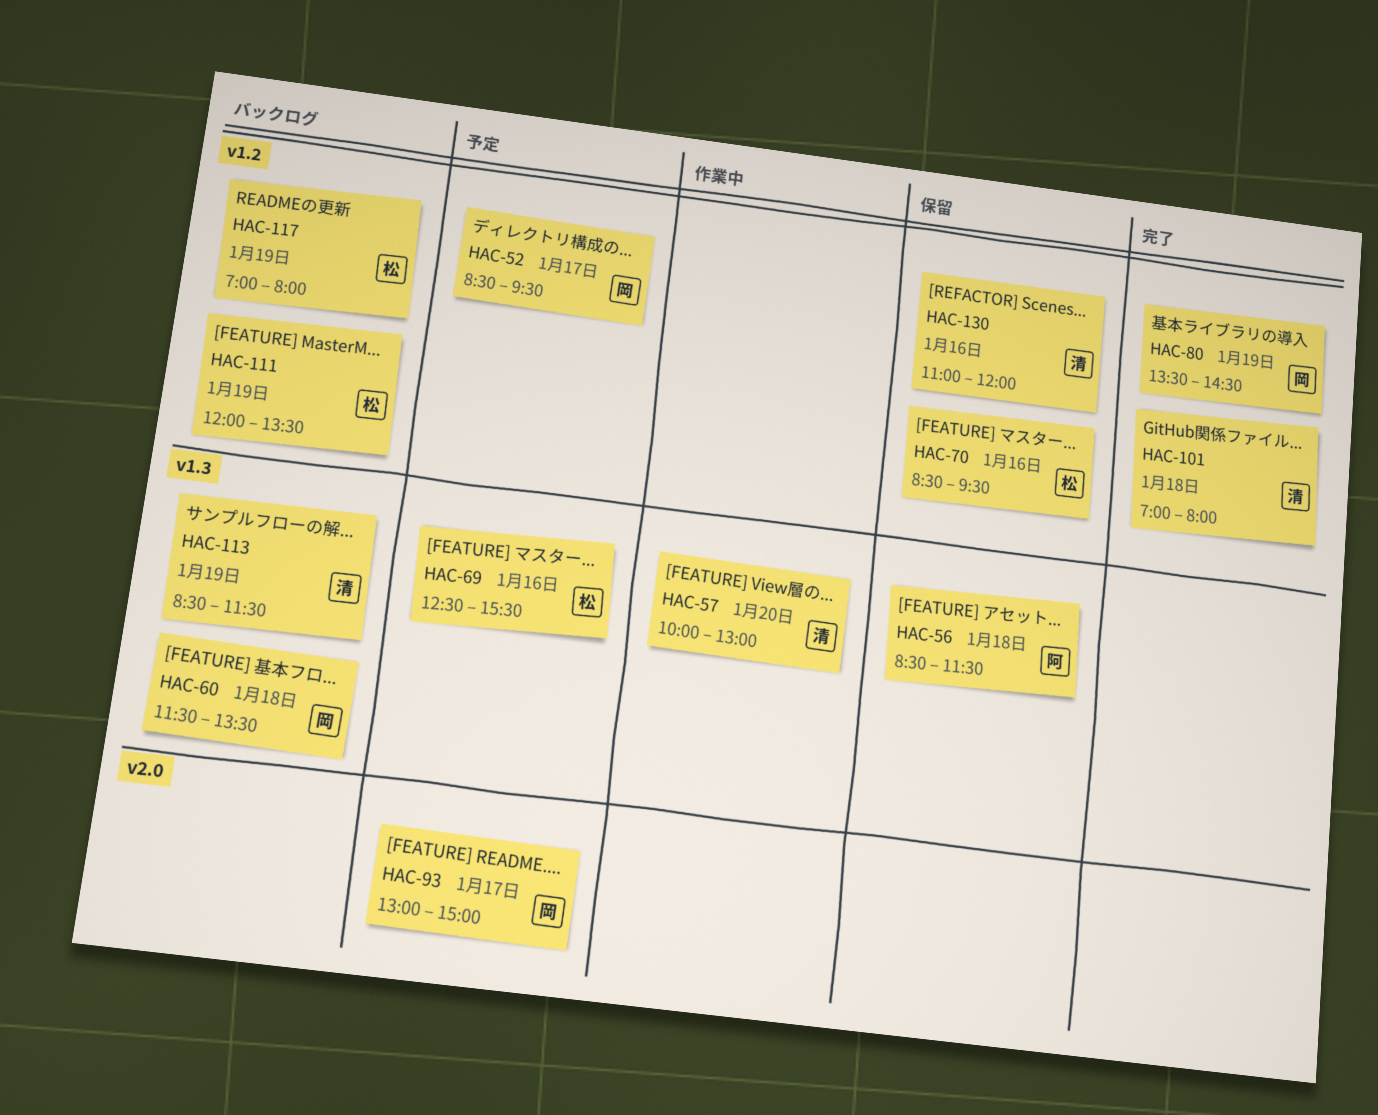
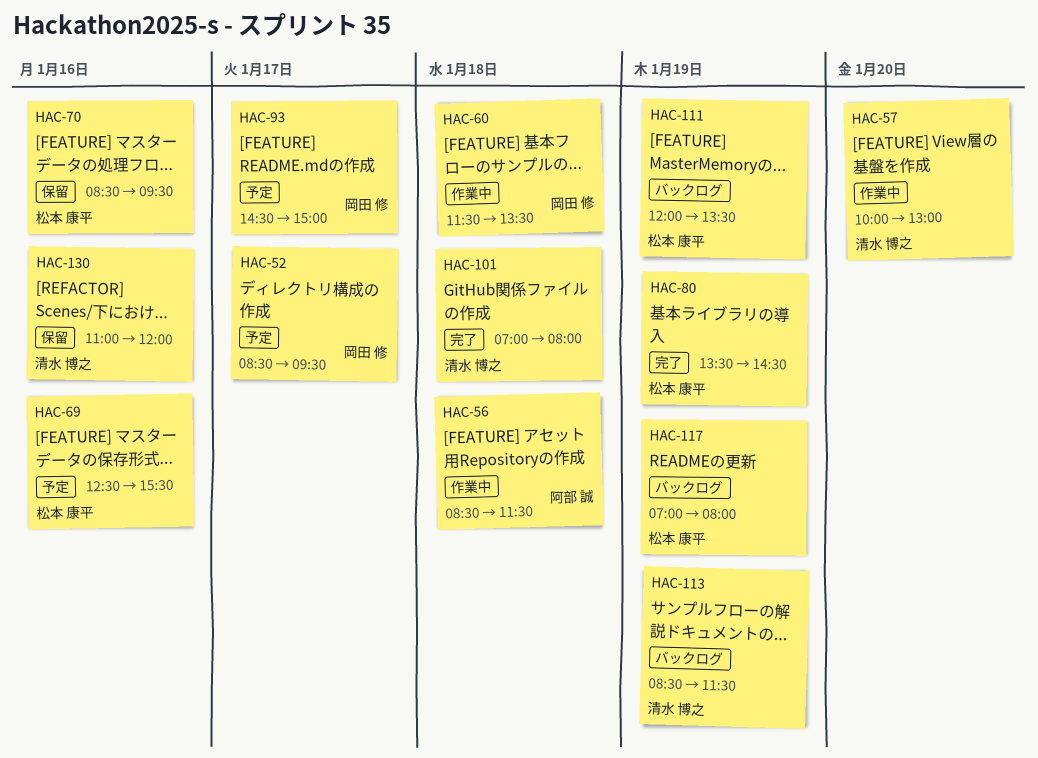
HAC-56, status: 保留 -> 作業中
HAC-60, status: バックログ -> 作業中
HAC-80, owner: 岡田 修 -> 松本 康平
HAC-93, begins: 13:00 -> 14:30

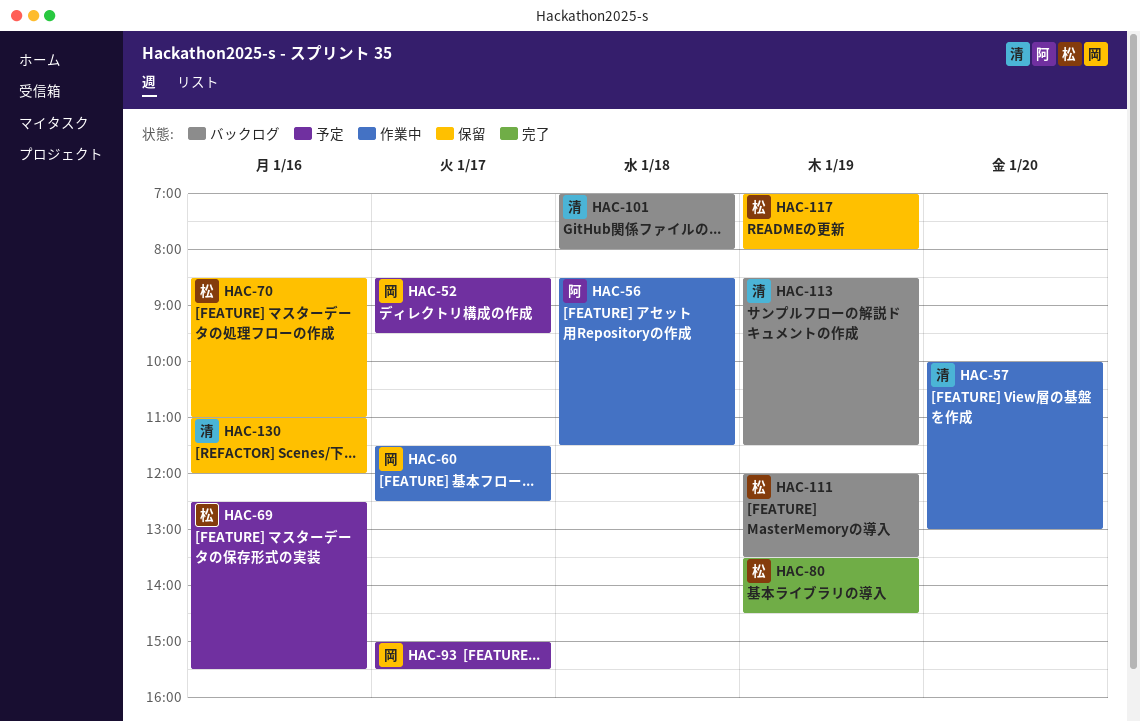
HAC-60, day: Jan 18 -> Jan 17
HAC-60, ends: 13:30 -> 12:30
HAC-70, ends: 09:30 -> 11:00
HAC-93, begins: 14:30 -> 15:00
HAC-93, ends: 15:00 -> 15:30
HAC-101, status: 完了 -> バックログ
HAC-117, status: バックログ -> 保留

